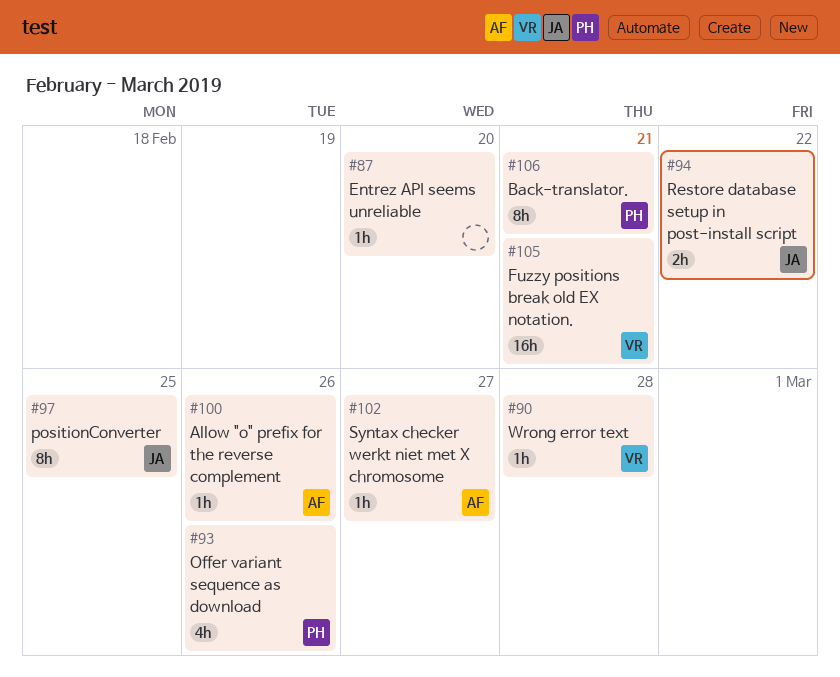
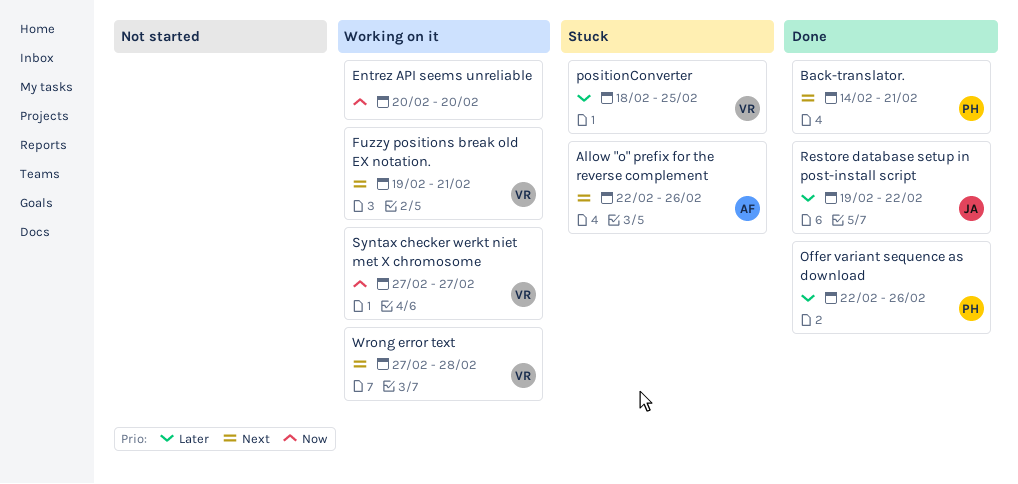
positionConverter, owner: JA -> VR
Syntax checker werkt niet met X chromosome, owner: AF -> VR

